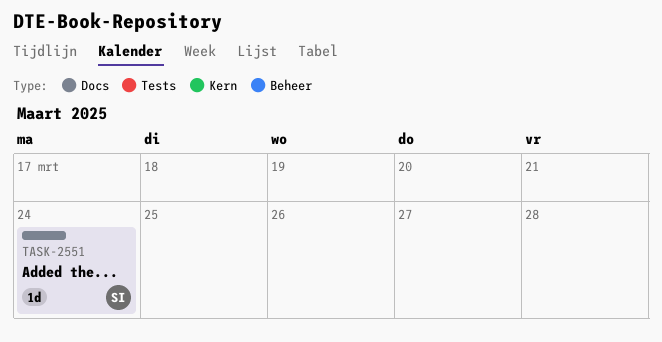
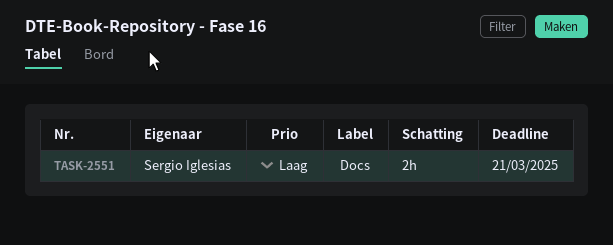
TASK-2551, estimate: 1d -> 2h
TASK-2551, due: Mar 24 -> Mar 21

